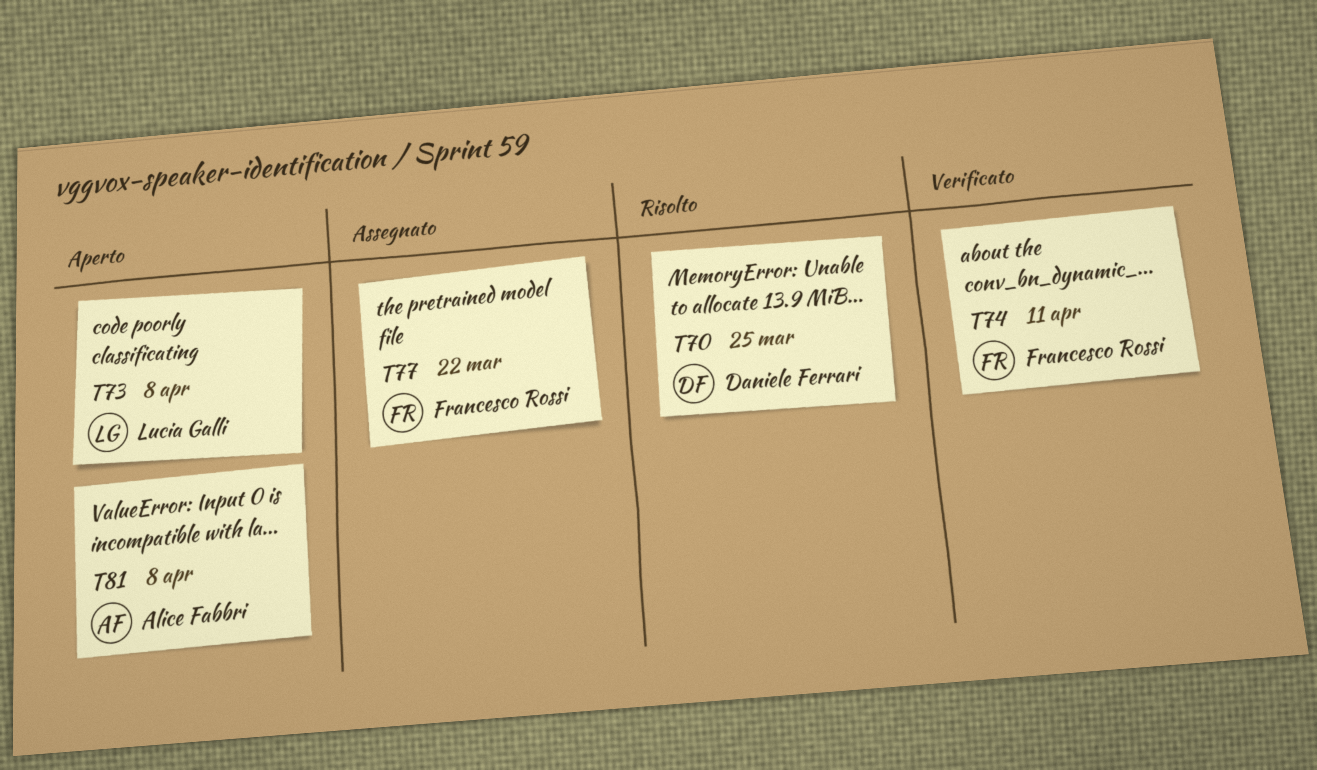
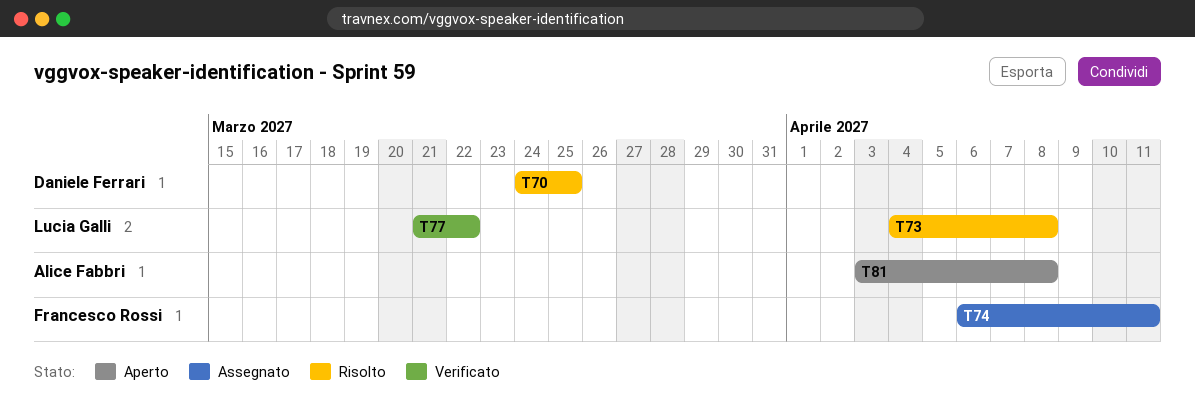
T73, status: Aperto -> Risolto
T74, status: Verificato -> Assegnato
T77, status: Assegnato -> Verificato
T77, owner: Francesco Rossi -> Lucia Galli

